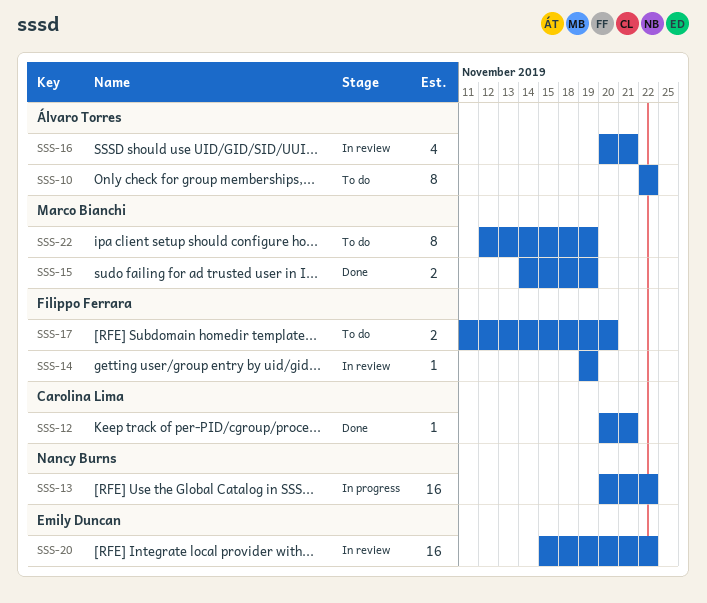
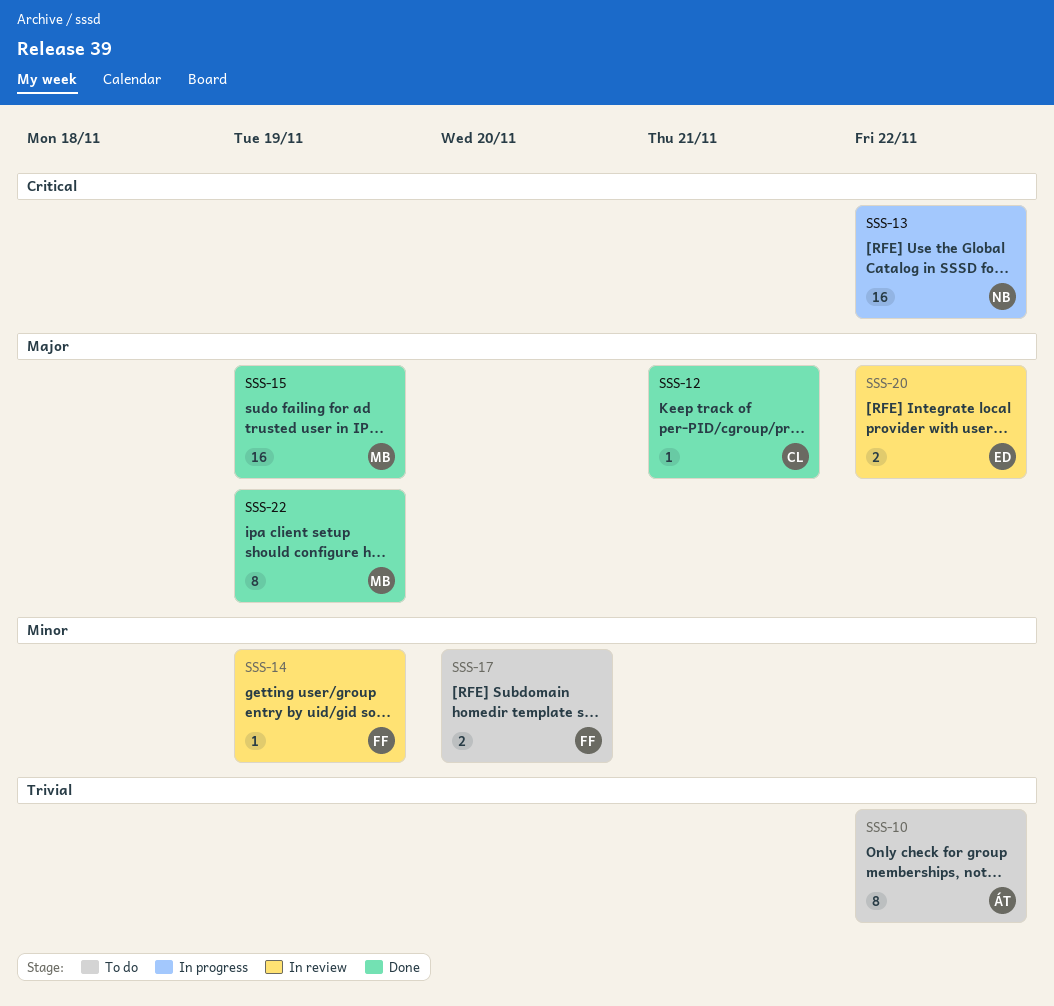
SSS-15, estimate: 2 -> 16
SSS-16: present -> none
SSS-20, estimate: 16 -> 2
SSS-22, status: To do -> Done

